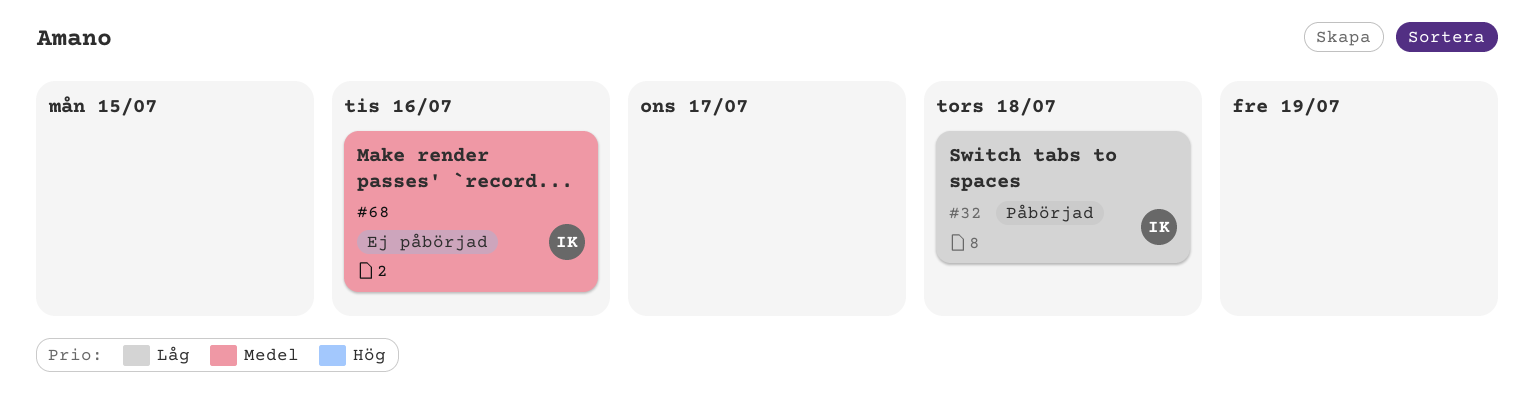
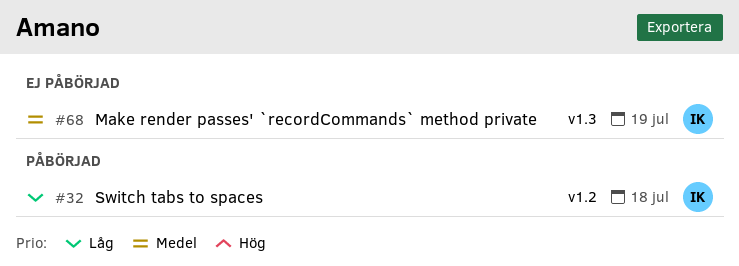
#68, due: Jul 16 -> Jul 19

